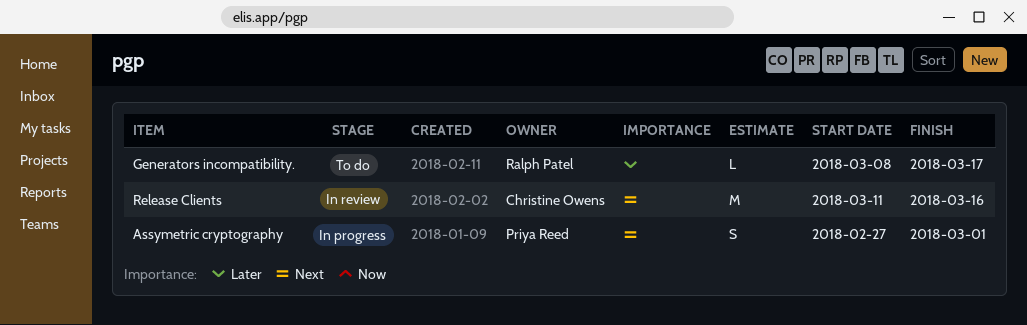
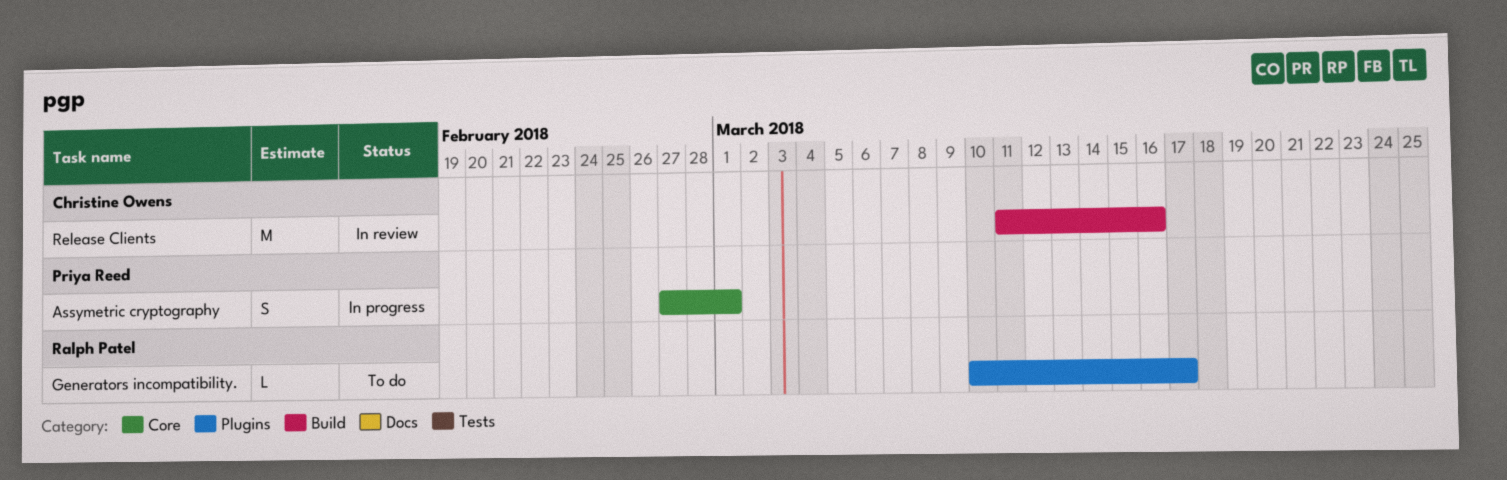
Generators incompatibility., start: Mar 8 -> Mar 10

